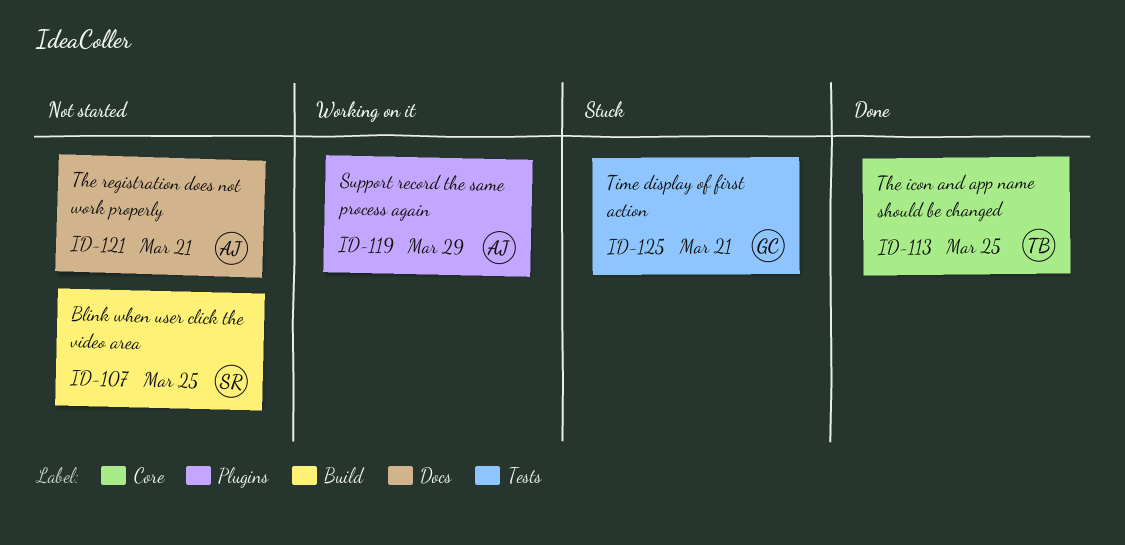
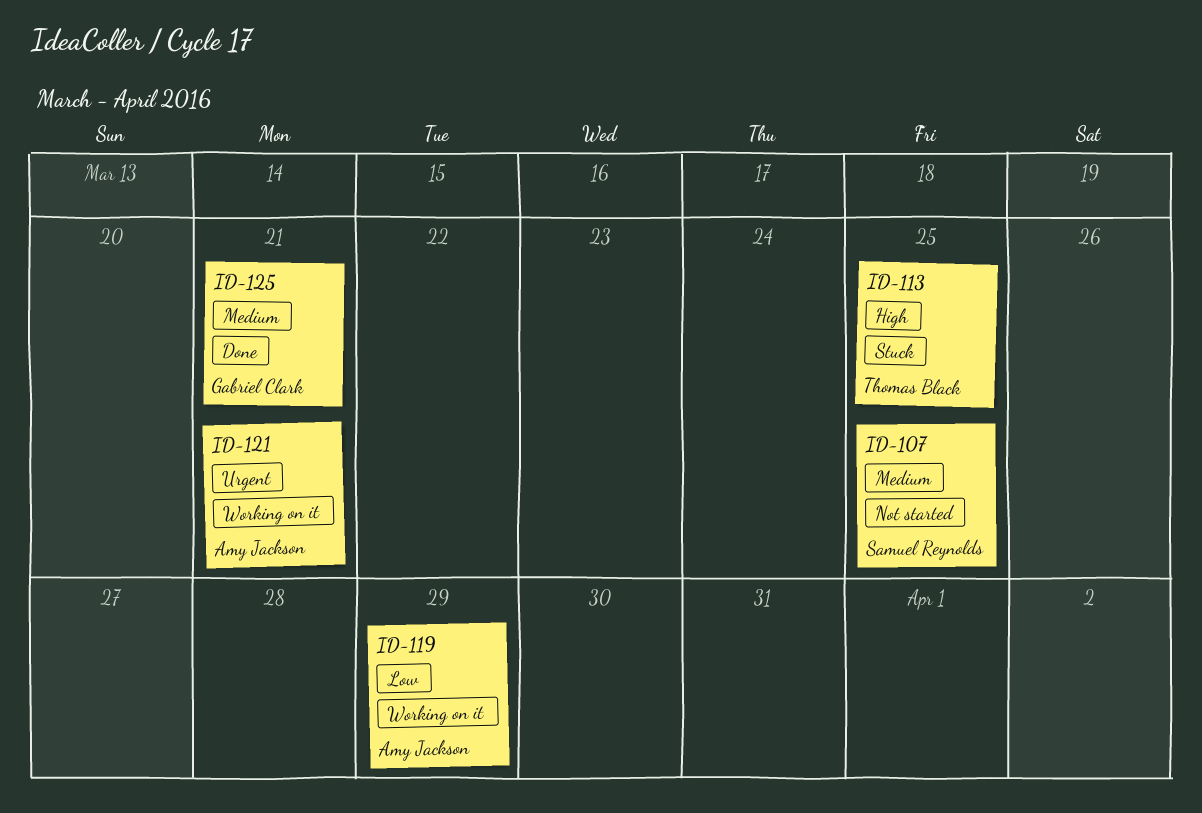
ID-113, status: Done -> Stuck
ID-121, status: Not started -> Working on it
ID-125, status: Stuck -> Done

